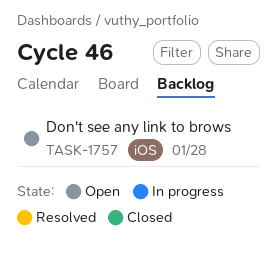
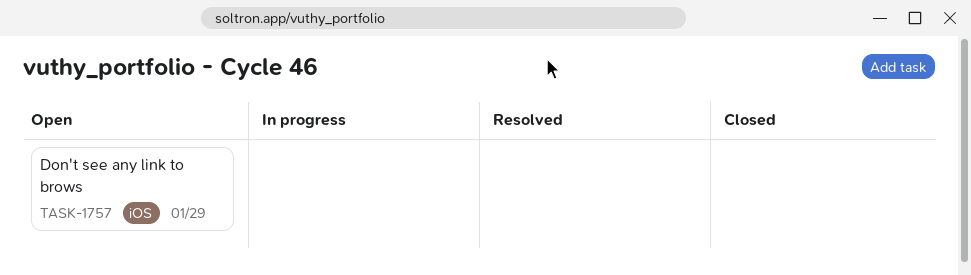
TASK-1757, due: Jan 28 -> Jan 29

